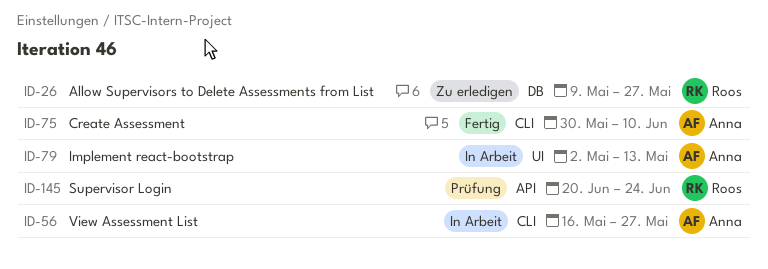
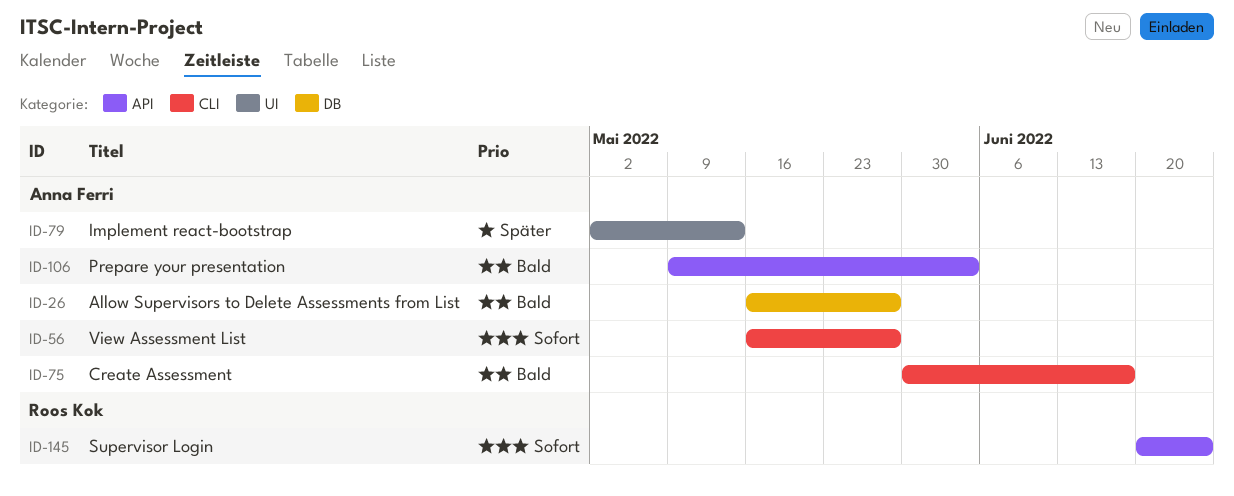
ID-26, owner: Roos Kok -> Anna Ferri
ID-26, start: May 9 -> May 16
ID-75, due: Jun 10 -> Jun 17
ID-106: none -> present

